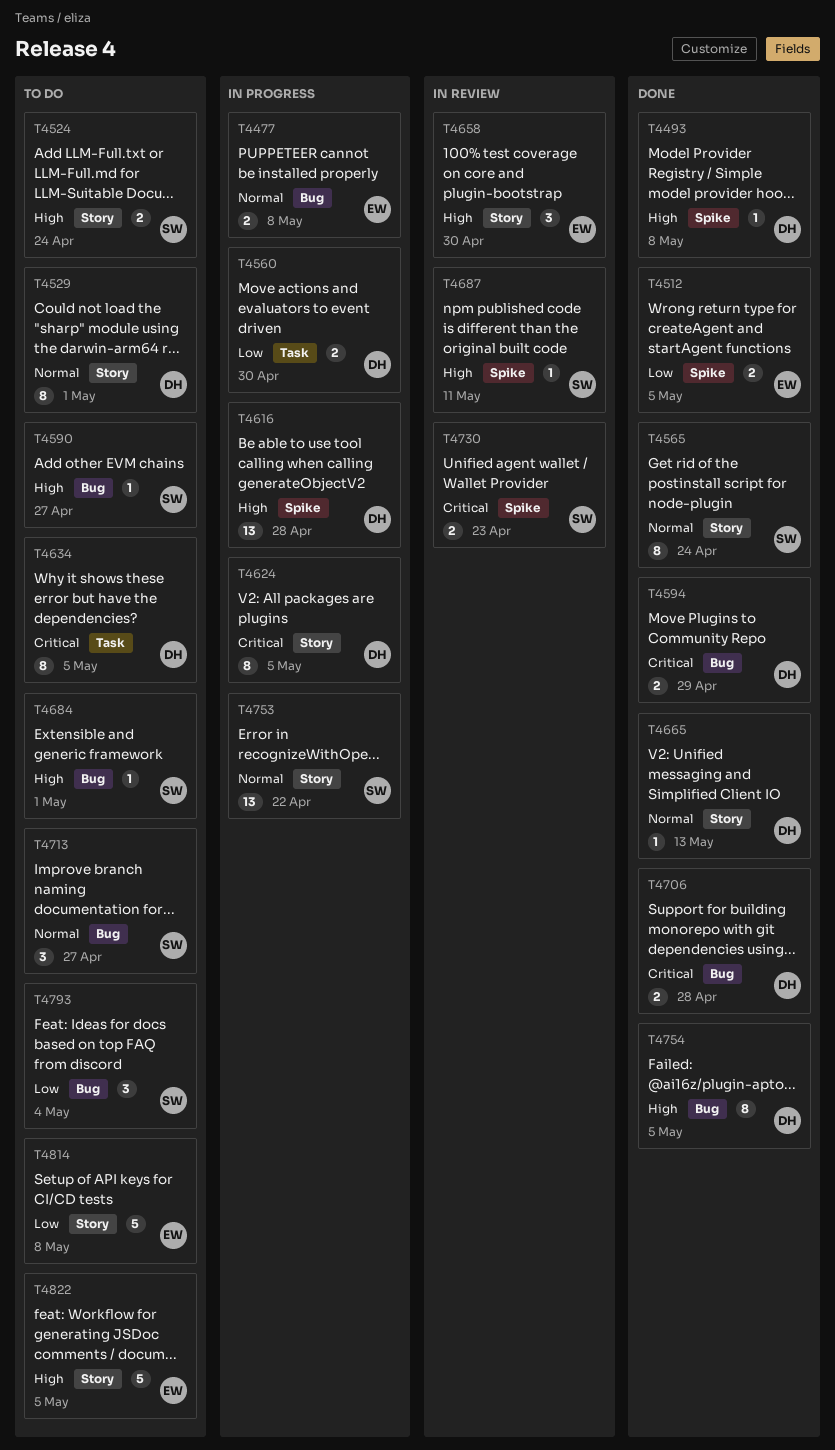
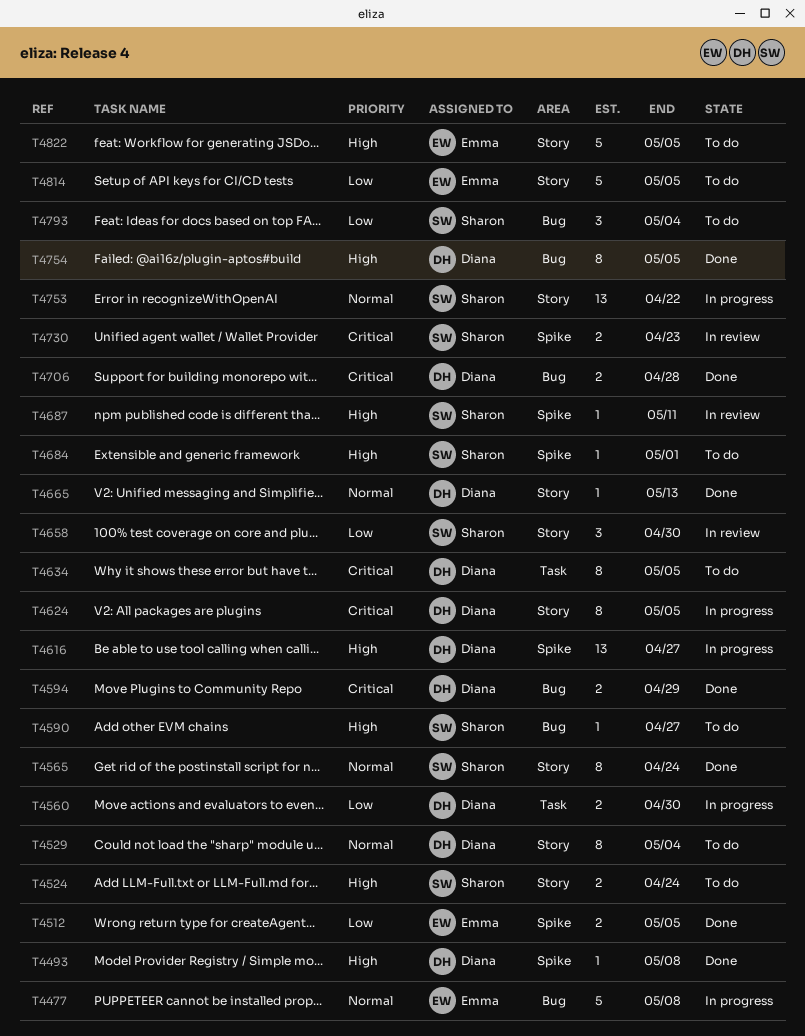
T4477, estimate: 2 -> 5
T4529, due: May 1 -> May 4
T4616, due: Apr 28 -> Apr 27
T4658, owner: Emma -> Sharon
T4658, priority: High -> Low
T4684, label: Bug -> Spike
T4713: present -> none
T4814, due: May 8 -> May 5

